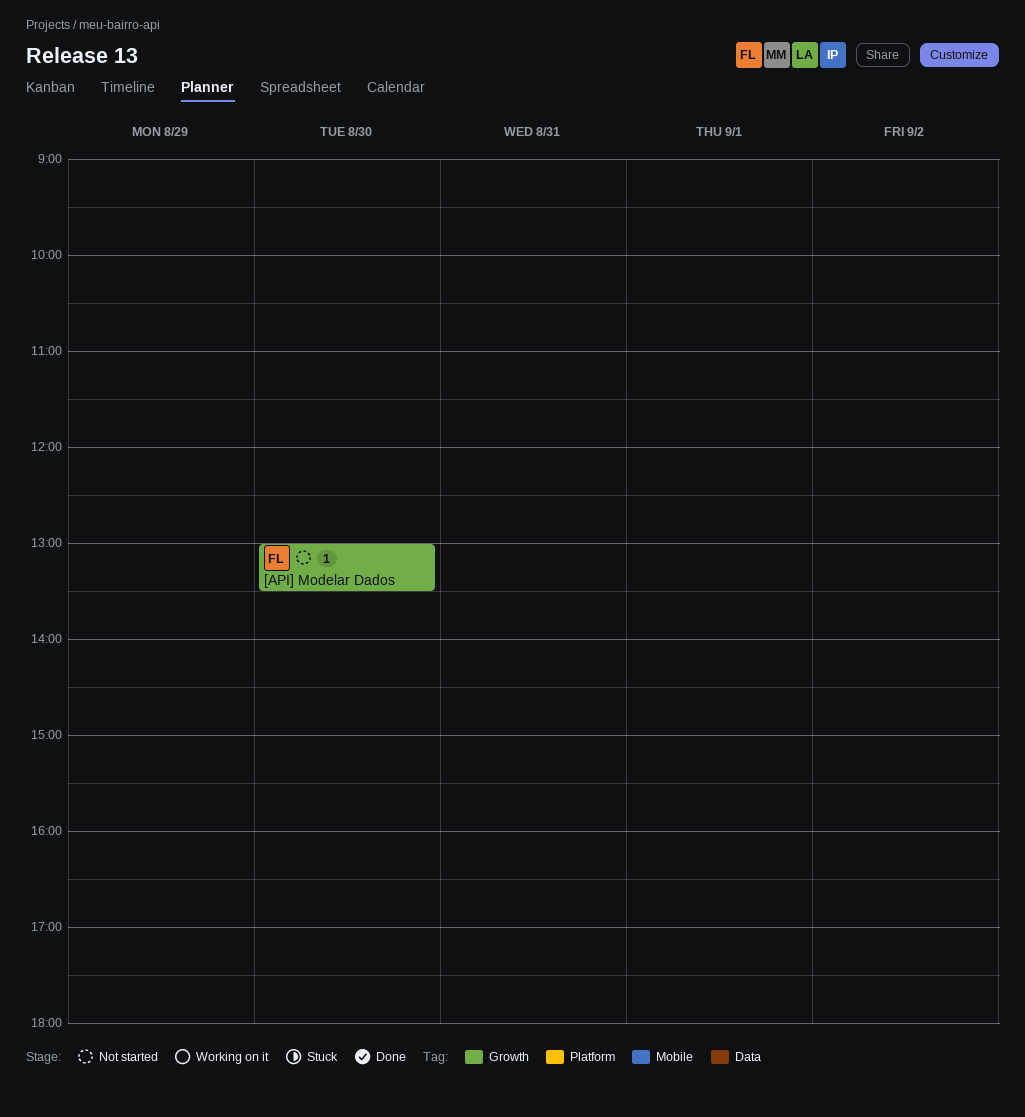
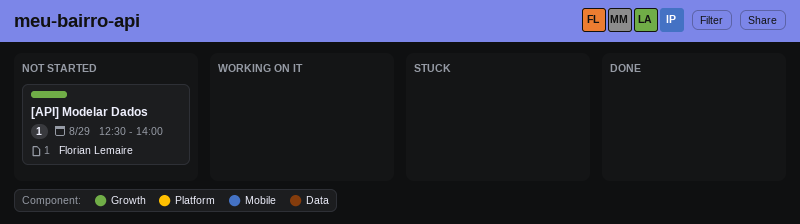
[API] Modelar Dados, day: Aug 30 -> Aug 29
[API] Modelar Dados, begins: 13:00 -> 12:30
[API] Modelar Dados, ends: 13:30 -> 14:00

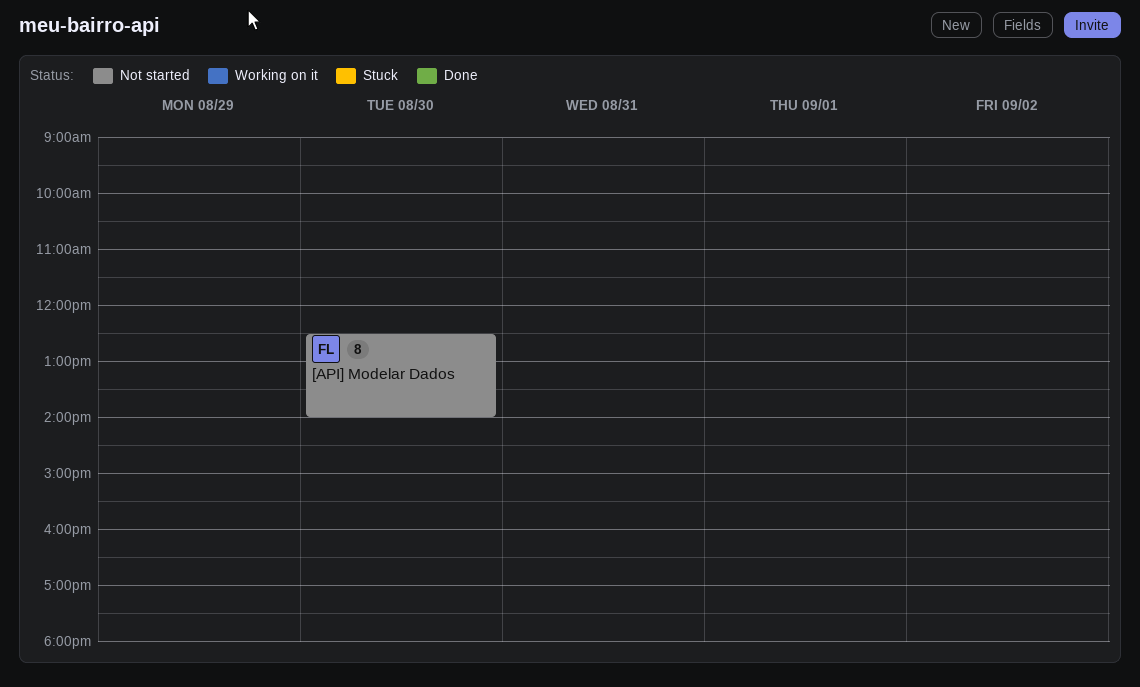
[API] Modelar Dados, estimate: 1 -> 8
[API] Modelar Dados, day: Aug 29 -> Aug 30

